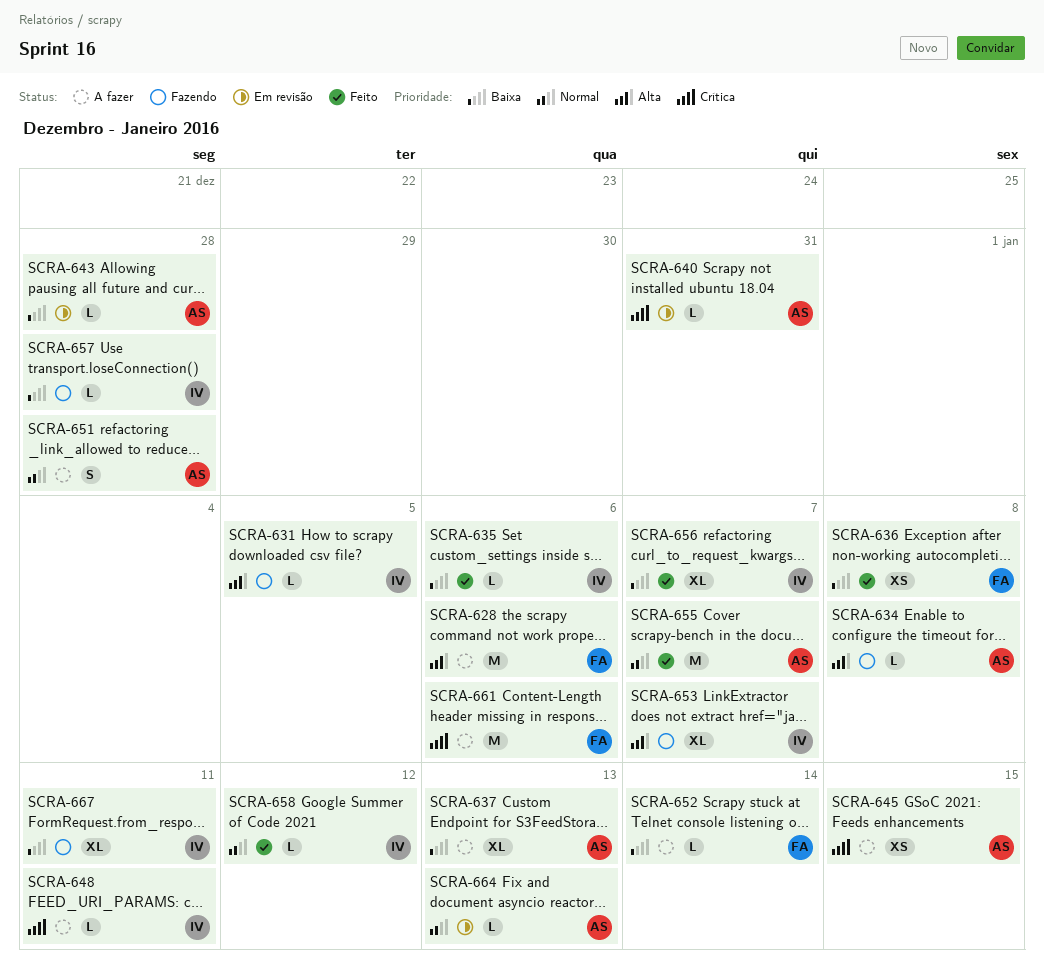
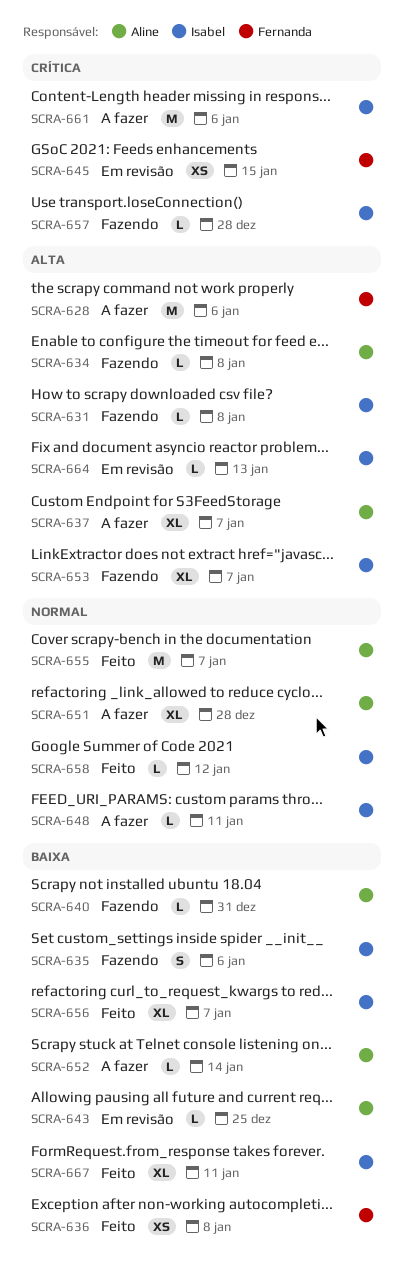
SCRA-631, due: Jan 5 -> Jan 8
SCRA-635, status: Feito -> Fazendo
SCRA-635, estimate: L -> S
SCRA-637, priority: Baixa -> Alta
SCRA-637, due: Jan 13 -> Jan 7
SCRA-640, status: Em revisão -> Fazendo
SCRA-640, priority: Crítica -> Baixa
SCRA-643, due: Dec 28 -> Dec 25
SCRA-645, status: A fazer -> Em revisão
SCRA-645, owner: Aline -> Fernanda
SCRA-648, priority: Crítica -> Normal
SCRA-651, estimate: S -> XL
SCRA-652, owner: Fernanda -> Aline
SCRA-657, priority: Baixa -> Crítica
SCRA-661, owner: Fernanda -> Isabel
SCRA-664, owner: Aline -> Isabel
SCRA-664, priority: Normal -> Alta
SCRA-667, status: Fazendo -> Feito

